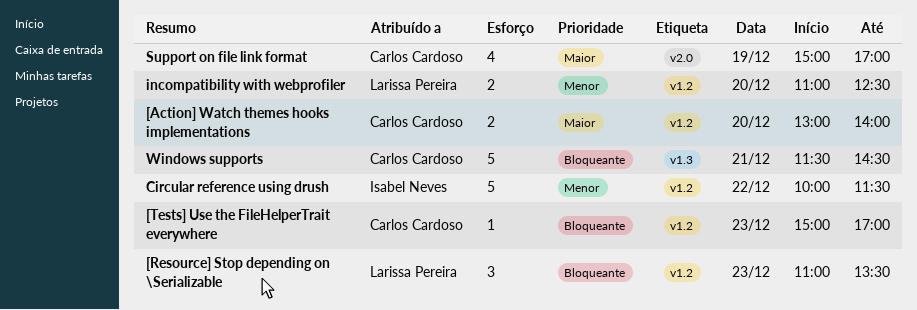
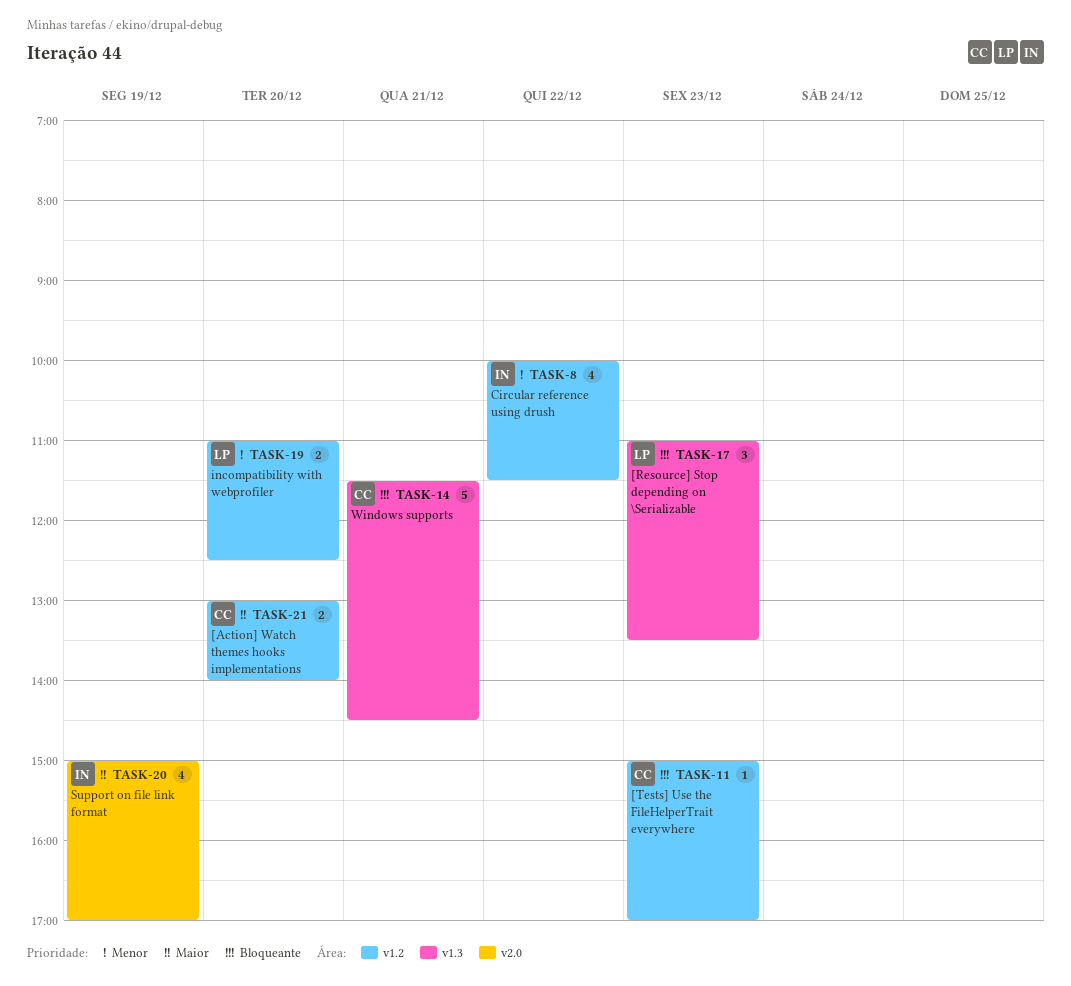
[Resource] Stop depending on \Serializable, label: v1.2 -> v1.3
Circular reference using drush, estimate: 5 -> 4
Support on file link format, owner: Carlos Cardoso -> Isabel Neves

